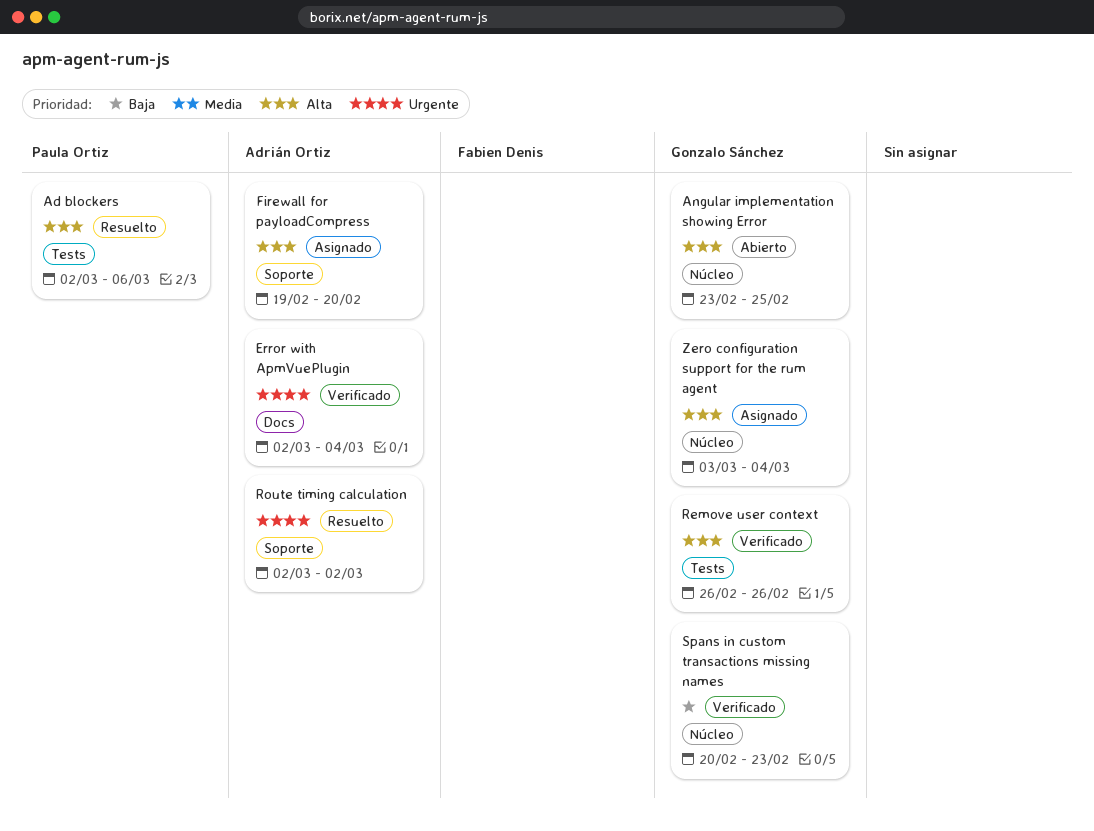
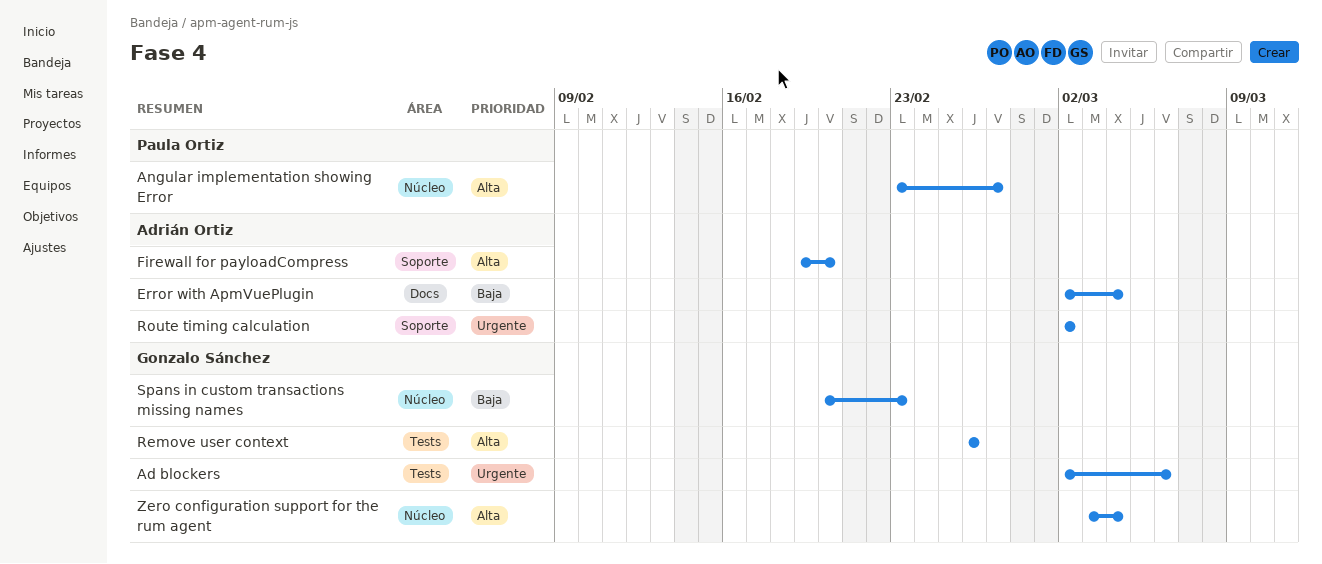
Ad blockers, owner: Paula Ortiz -> Gonzalo Sánchez
Ad blockers, priority: Alta -> Urgente
Angular implementation showing Error, owner: Gonzalo Sánchez -> Paula Ortiz
Angular implementation showing Error, due: Feb 25 -> Feb 27
Error with ApmVuePlugin, priority: Urgente -> Baja

